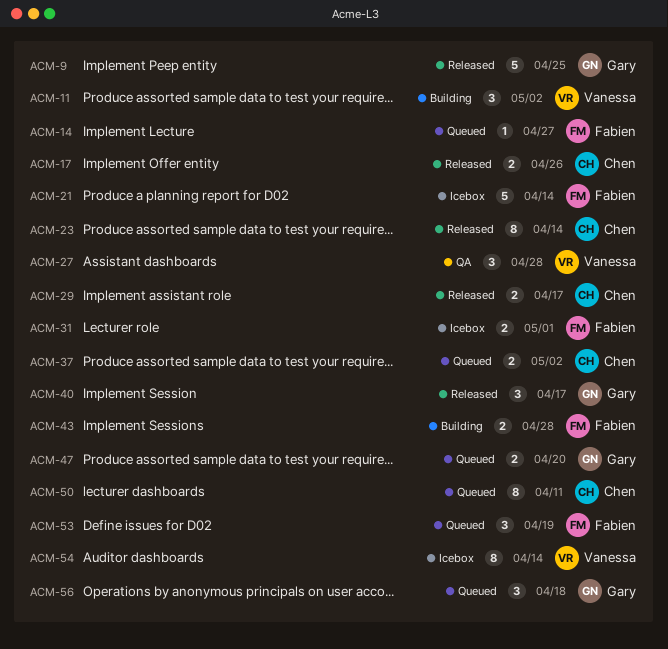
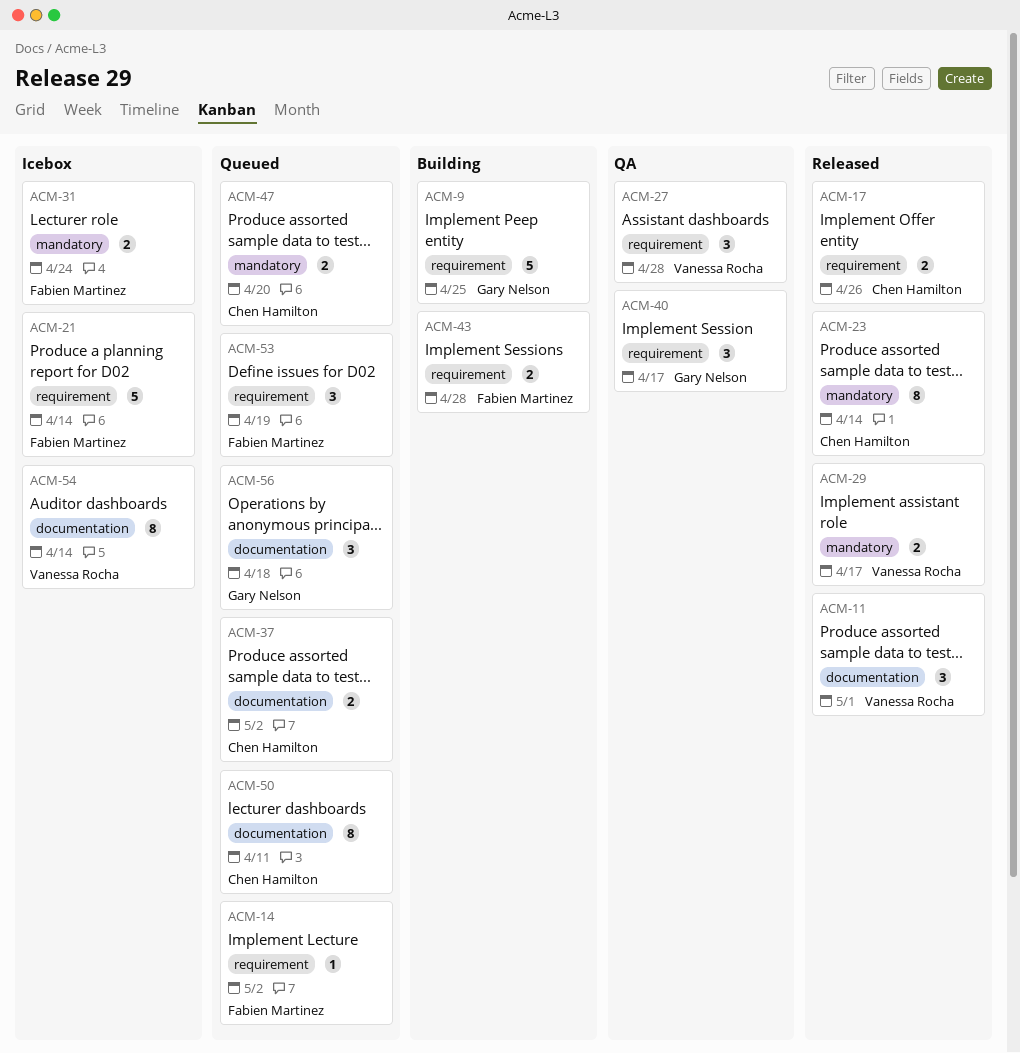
ACM-9, status: Released -> Building
ACM-11, status: Building -> Released
ACM-11, due: May 2 -> May 1
ACM-14, due: Apr 27 -> May 2
ACM-29, owner: Chen Hamilton -> Vanessa Rocha
ACM-31, due: May 1 -> Apr 24
ACM-40, status: Released -> QA
ACM-47, owner: Gary Nelson -> Chen Hamilton

